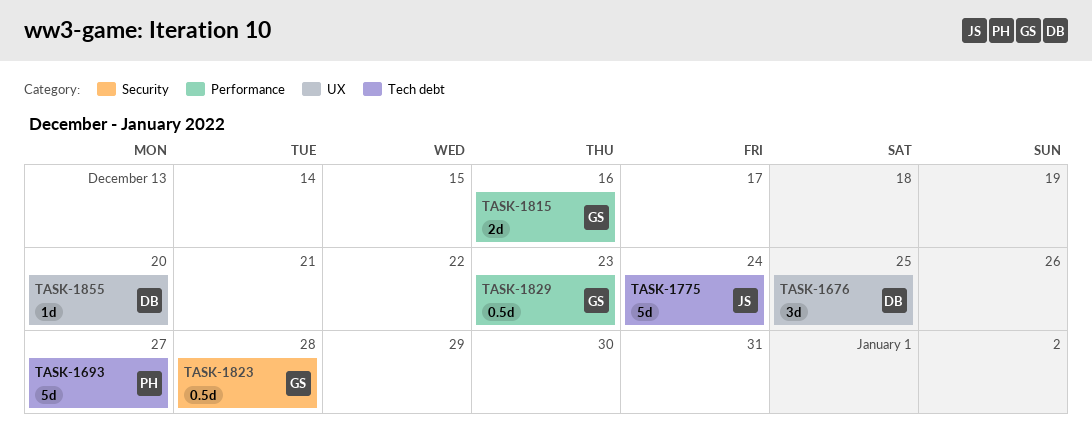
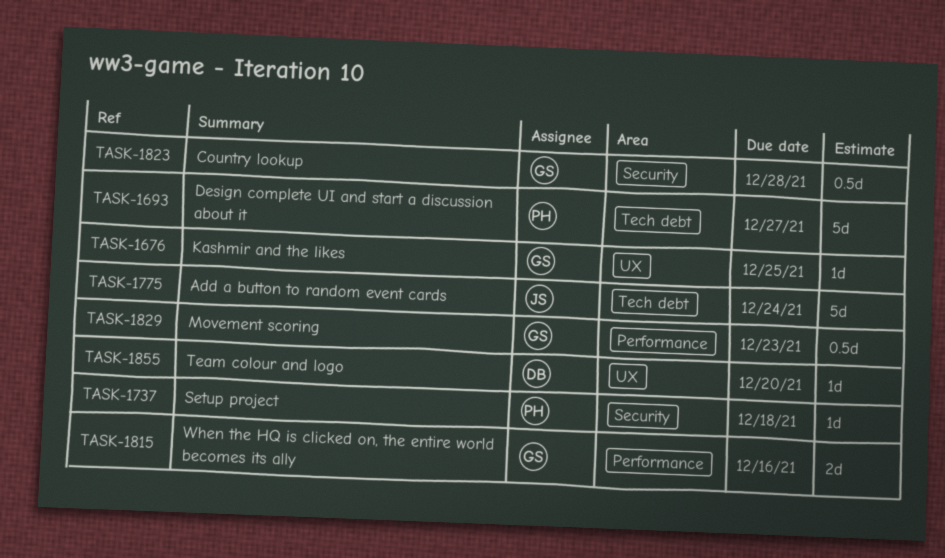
TASK-1676, owner: DB -> GS
TASK-1676, estimate: 3d -> 1d
TASK-1737: none -> present

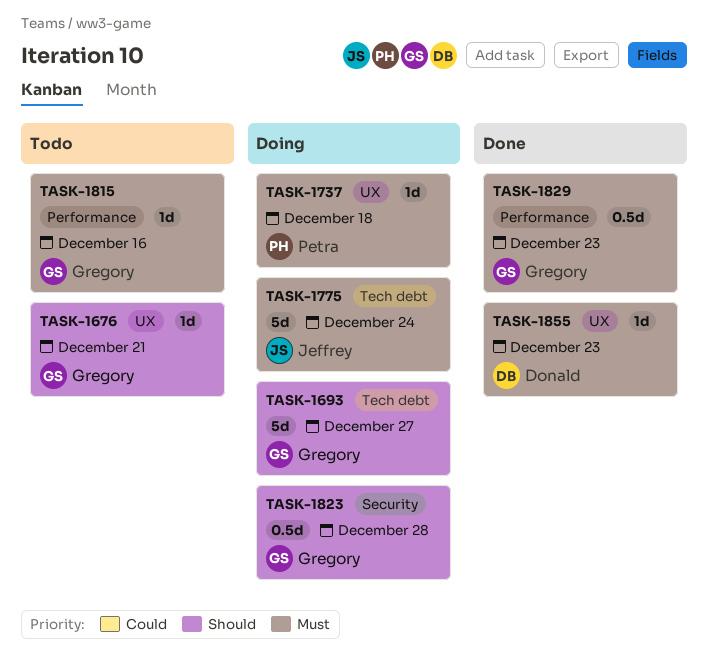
TASK-1676, due: Dec 25 -> Dec 21
TASK-1693, owner: Petra -> Gregory
TASK-1737, label: Security -> UX
TASK-1815, estimate: 2d -> 1d
TASK-1855, due: Dec 20 -> Dec 23

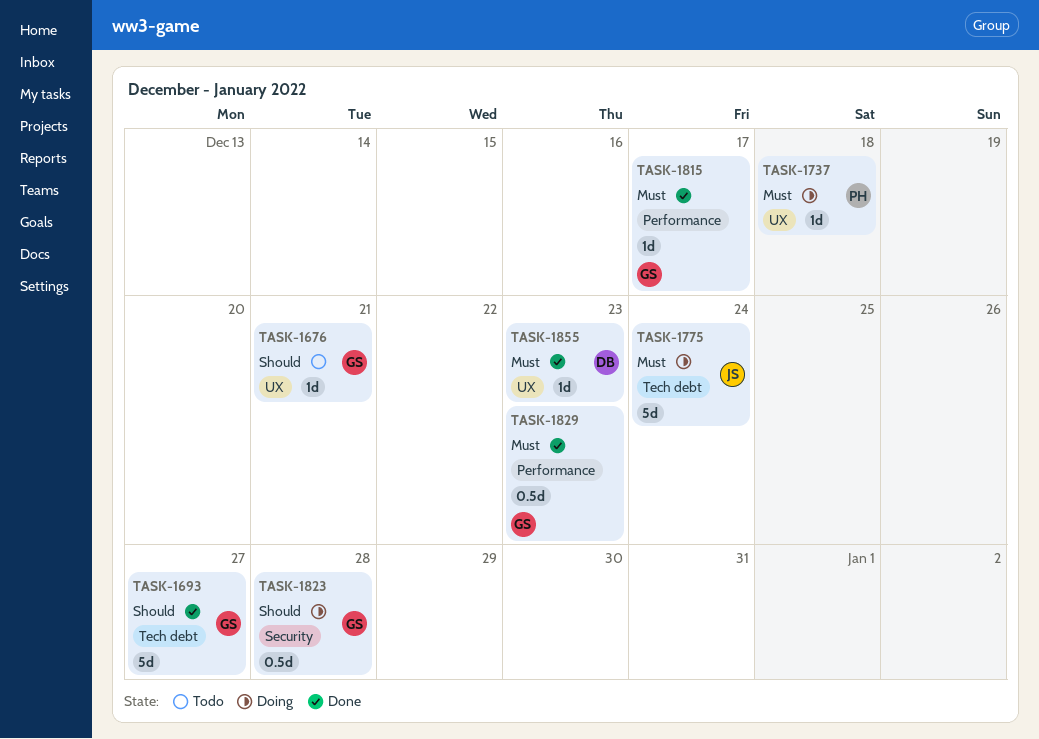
TASK-1693, status: Doing -> Done
TASK-1815, status: Todo -> Done
TASK-1815, due: Dec 16 -> Dec 17

